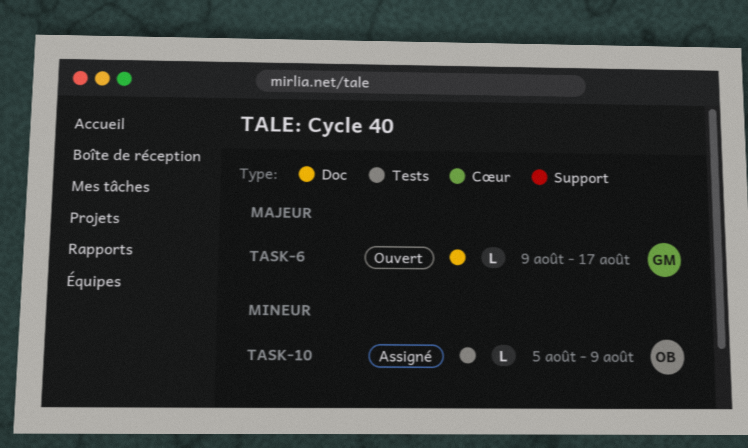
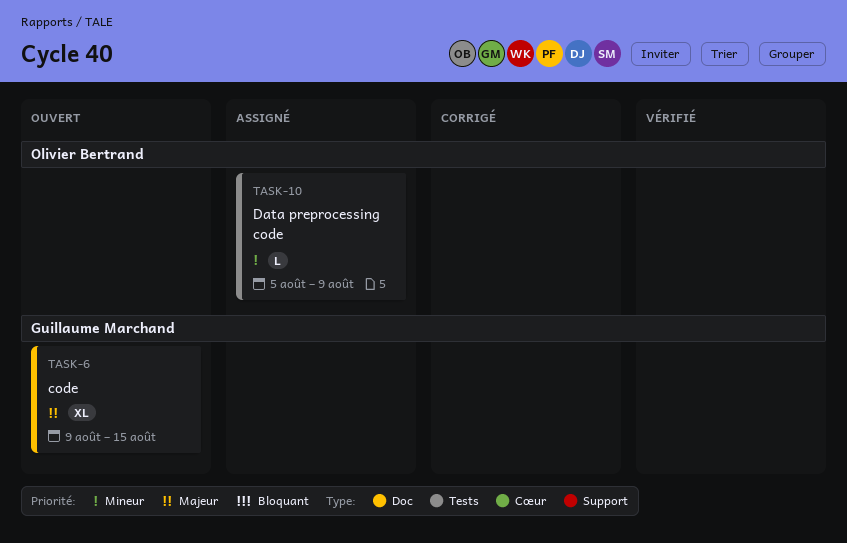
TASK-6, estimate: L -> XL
TASK-6, due: Aug 17 -> Aug 15

